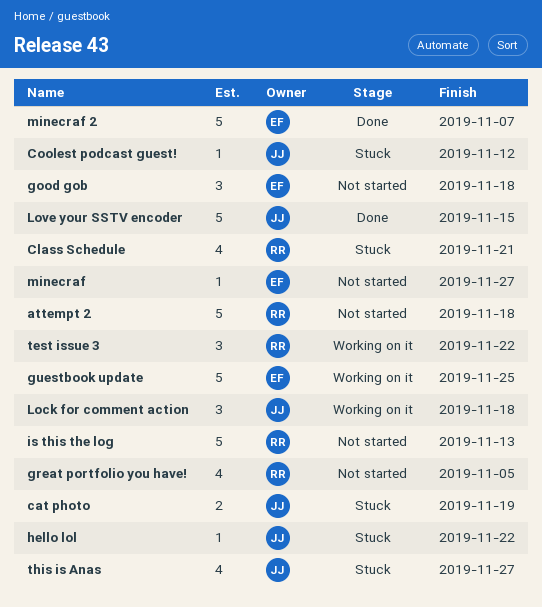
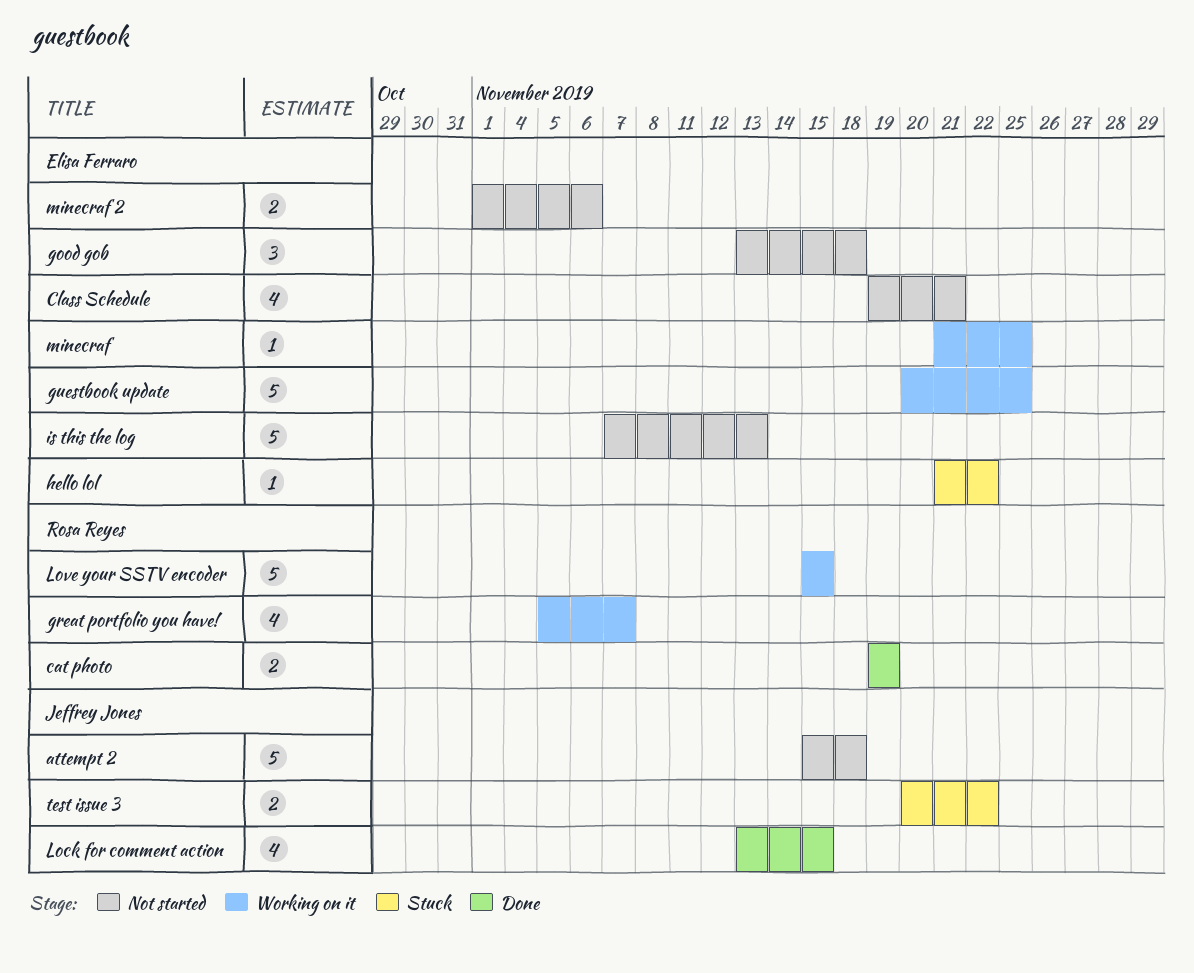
attempt 2, owner: Rosa Reyes -> Jeffrey Jones
cat photo, status: Stuck -> Done
cat photo, owner: Jeffrey Jones -> Rosa Reyes
Class Schedule, status: Stuck -> Not started
Class Schedule, owner: Rosa Reyes -> Elisa Ferraro
Coolest podcast guest!: present -> none
great portfolio you have!, status: Not started -> Working on it
great portfolio you have!, due: Nov 5 -> Nov 7
hello lol, owner: Jeffrey Jones -> Elisa Ferraro
is this the log, owner: Rosa Reyes -> Elisa Ferraro
Lock for comment action, status: Working on it -> Done
Lock for comment action, estimate: 3 -> 4
Lock for comment action, due: Nov 18 -> Nov 15
Love your SSTV encoder, status: Done -> Working on it
Love your SSTV encoder, owner: Jeffrey Jones -> Rosa Reyes
minecraf, status: Not started -> Working on it
minecraf, due: Nov 27 -> Nov 25
minecraf 2, status: Done -> Not started
minecraf 2, estimate: 5 -> 2
minecraf 2, due: Nov 7 -> Nov 6
test issue 3, status: Working on it -> Stuck
test issue 3, owner: Rosa Reyes -> Jeffrey Jones
test issue 3, estimate: 3 -> 2
this is Anas: present -> none

